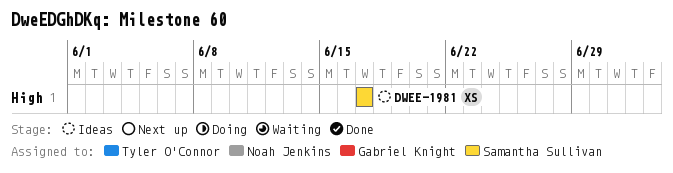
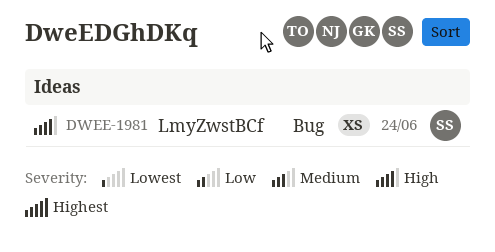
DWEE-1981, due: Jun 17 -> Jun 24

